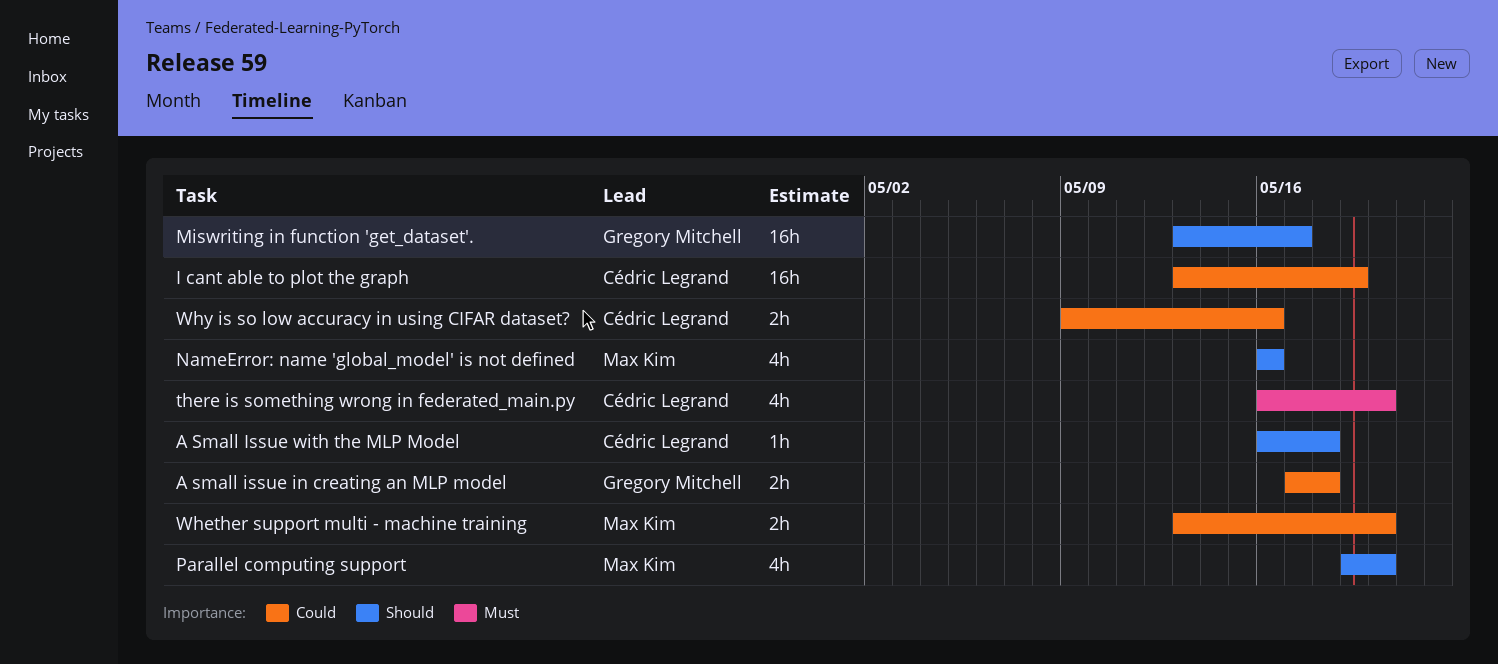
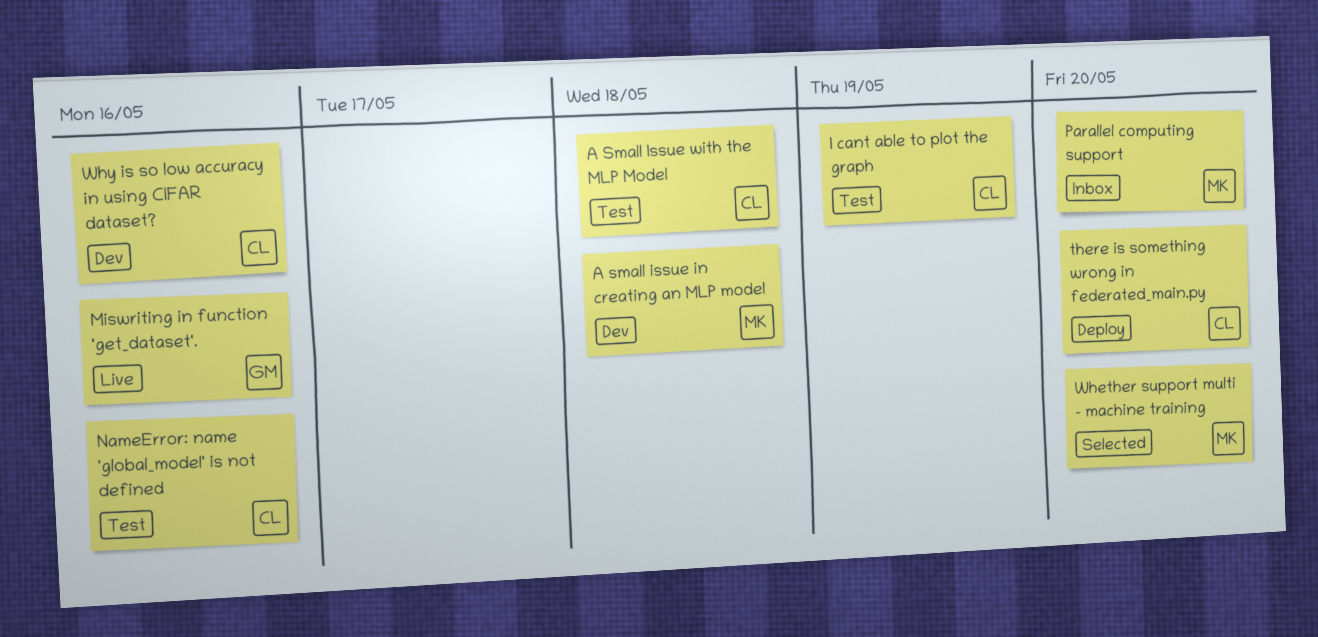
A small issue in creating an MLP model, owner: Gregory Mitchell -> Max Kim
Miswriting in function 'get_dataset'., due: May 17 -> May 16
NameError: name 'global_model' is not defined, owner: Max Kim -> Cédric Legrand

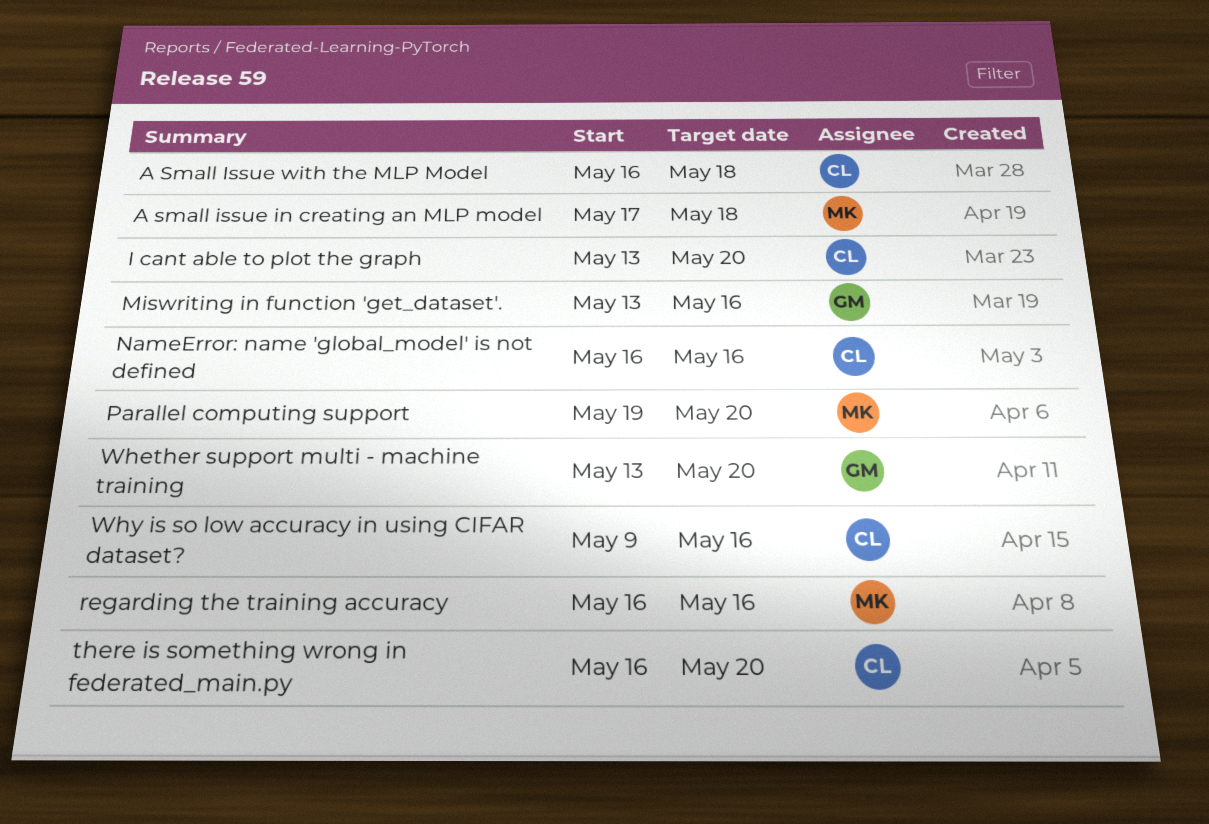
I cant able to plot the graph, due: May 19 -> May 20
regarding the training accuracy: none -> present
Whether support multi - machine training, owner: MK -> GM

